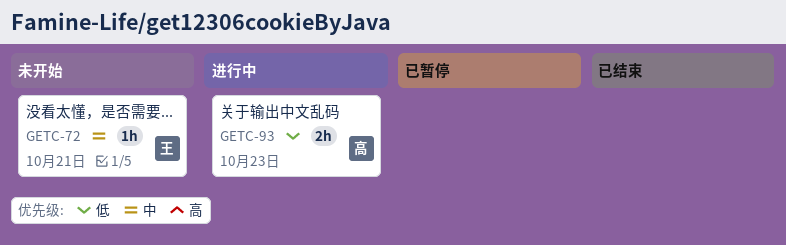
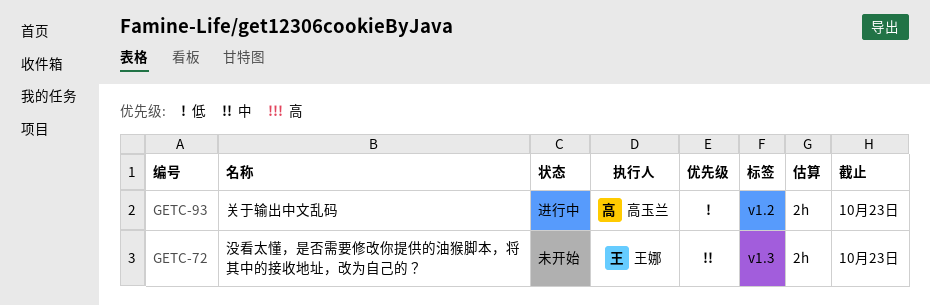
GETC-72, estimate: 1h -> 2h
GETC-72, due: Oct 21 -> Oct 23

